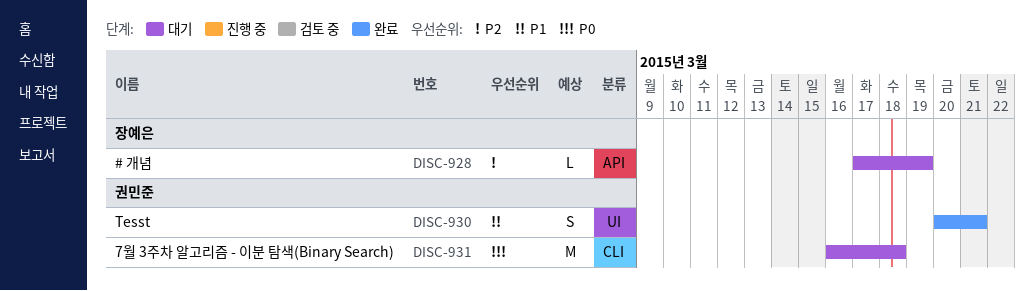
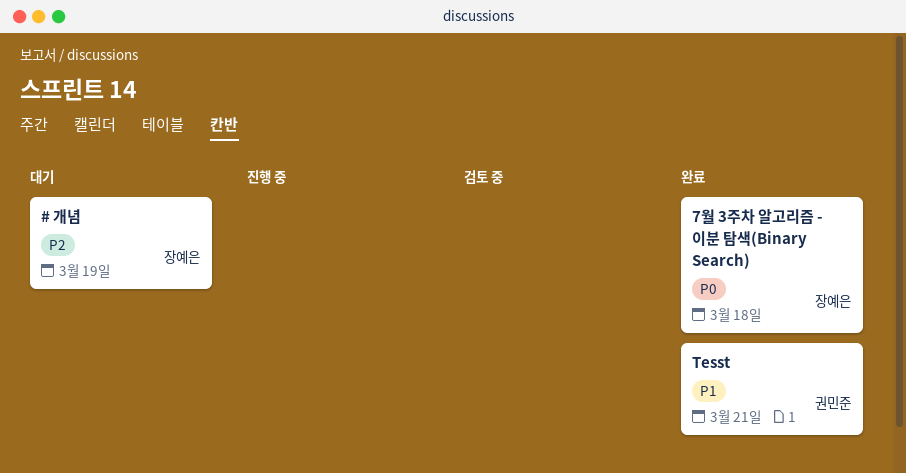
7월 3주차 알고리즘 - 이분 탐색(Binary Search), status: 대기 -> 완료
7월 3주차 알고리즘 - 이분 탐색(Binary Search), owner: 권민준 -> 장예은

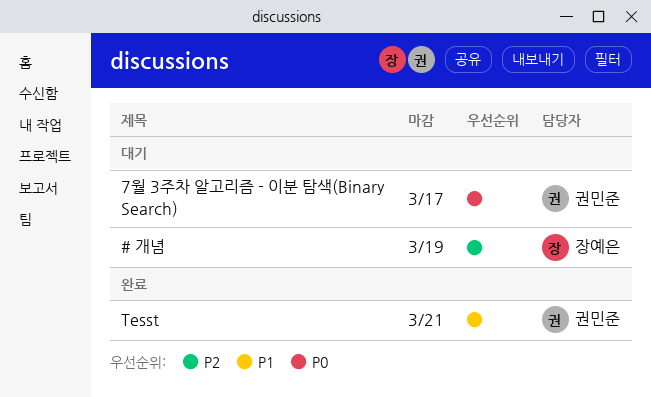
7월 3주차 알고리즘 - 이분 탐색(Binary Search), status: 완료 -> 대기
7월 3주차 알고리즘 - 이분 탐색(Binary Search), owner: 장예은 -> 권민준
7월 3주차 알고리즘 - 이분 탐색(Binary Search), due: Mar 18 -> Mar 17

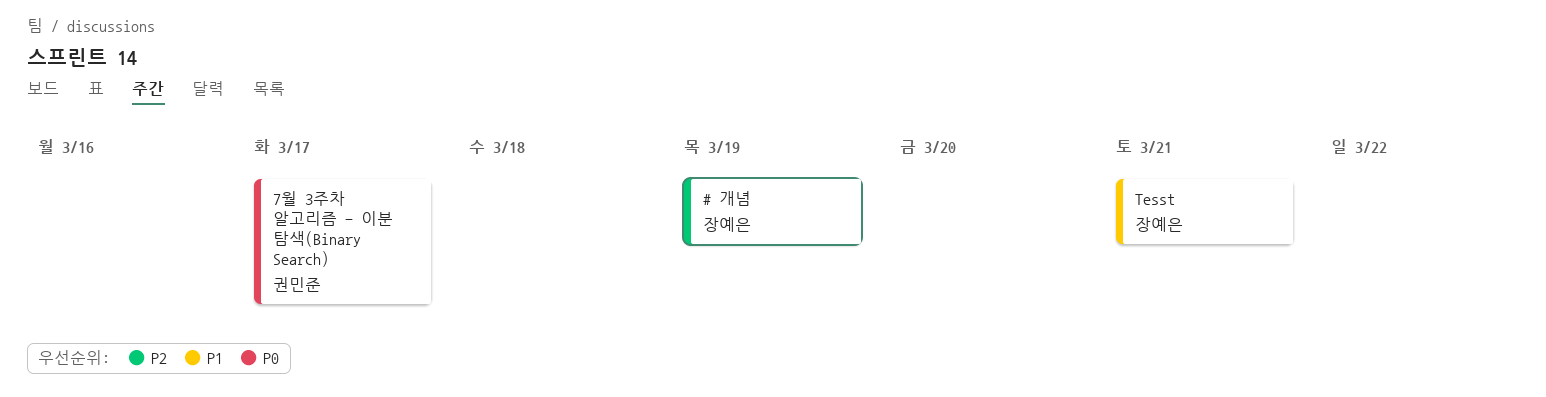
Tesst, owner: 권민준 -> 장예은

